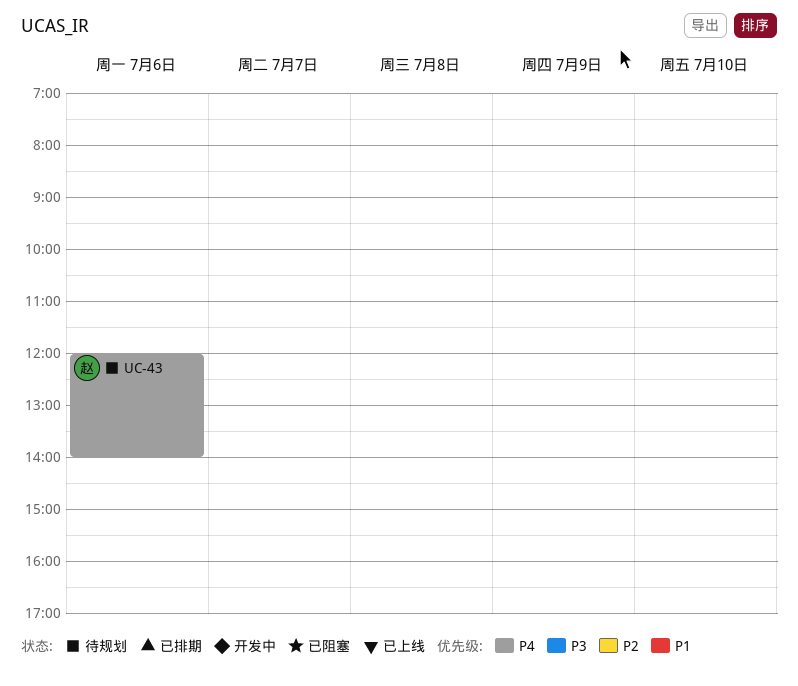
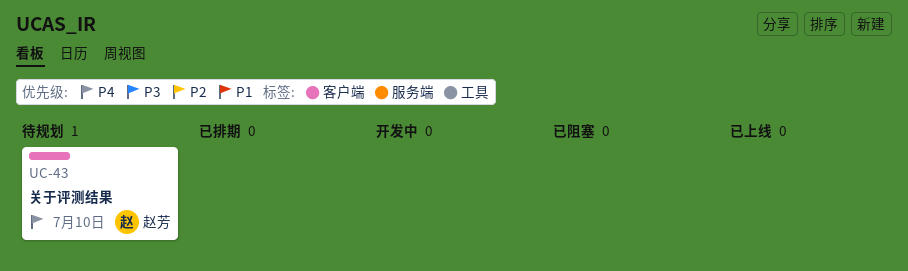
UC-43, day: Jul 6 -> Jul 10

